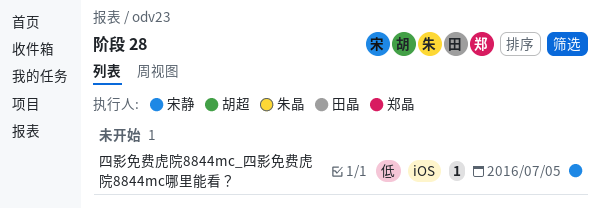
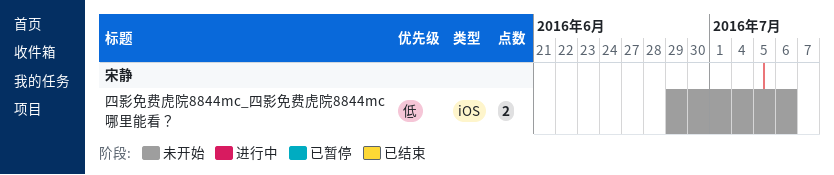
四影免费虎院8844mc_四影免费虎院8844mc哪里能看？, estimate: 1 -> 2
四影免费虎院8844mc_四影免费虎院8844mc哪里能看？, due: Jul 5 -> Jul 6

